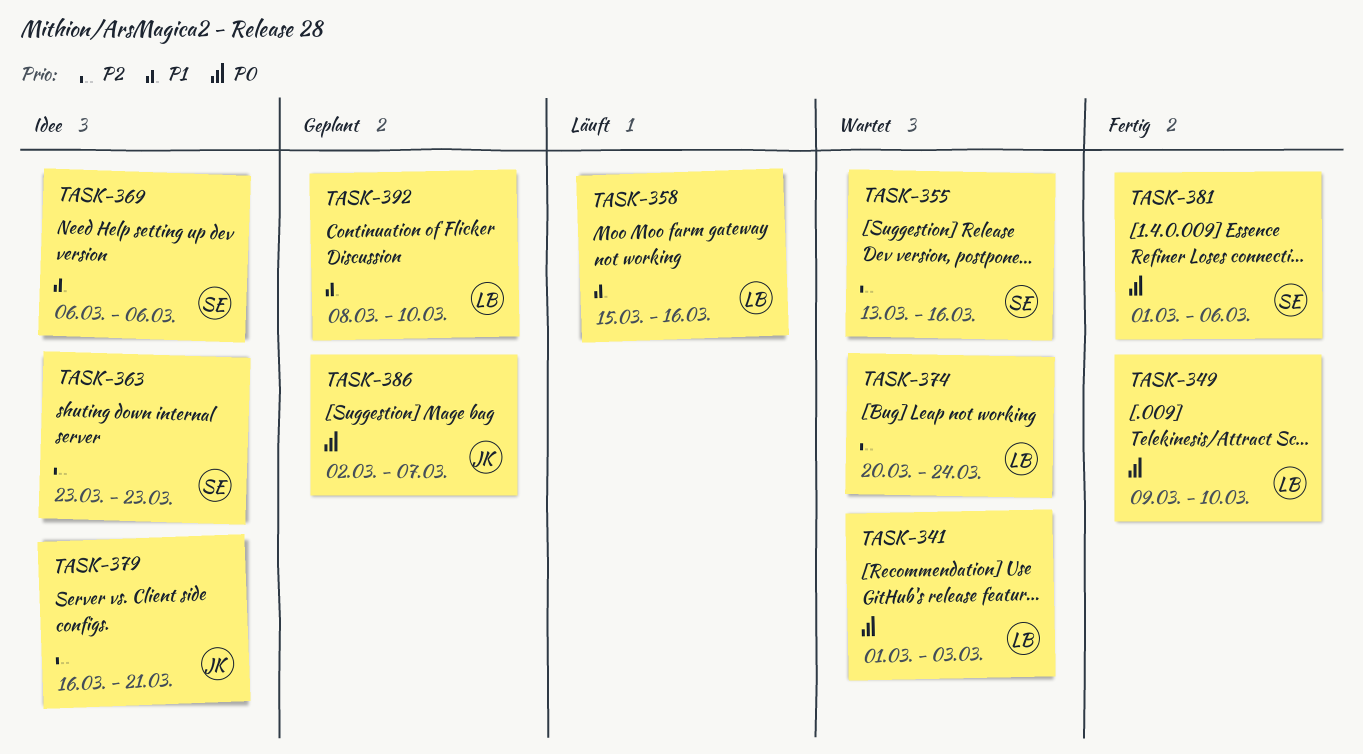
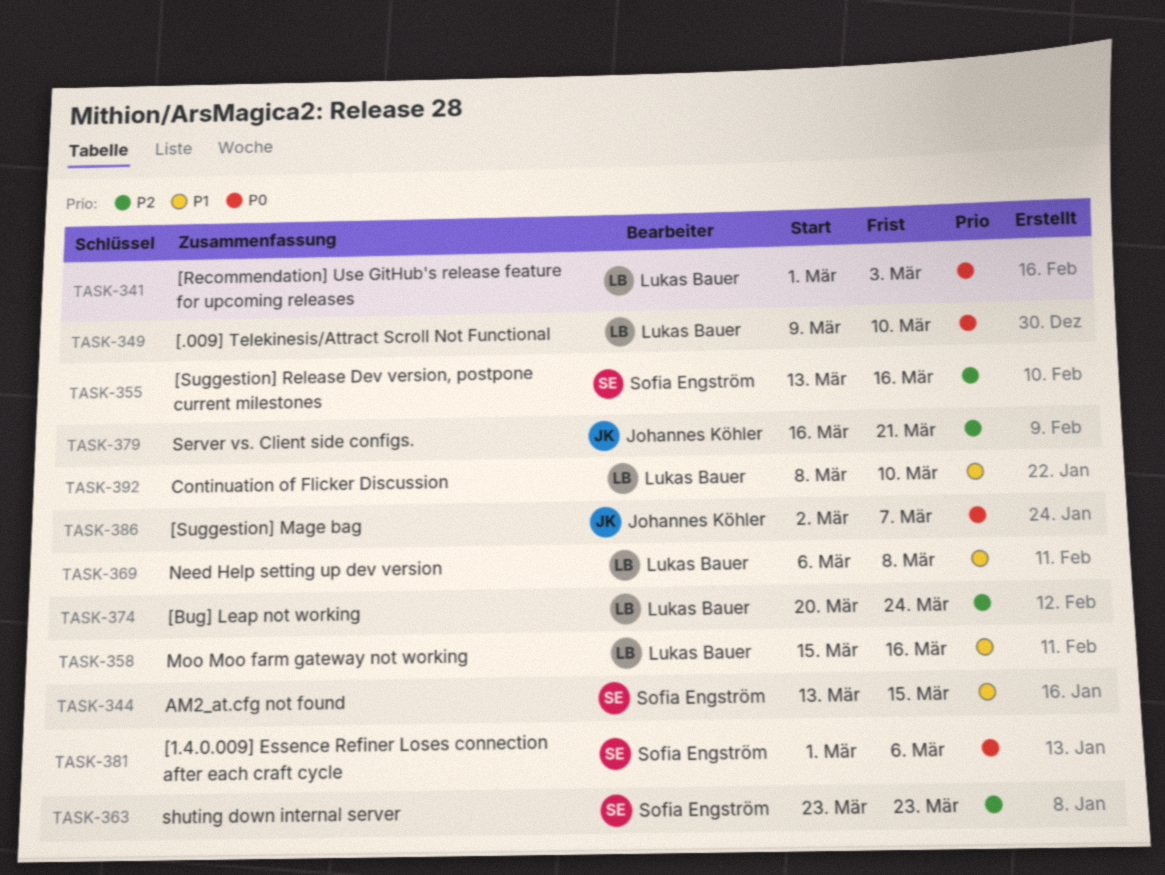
TASK-344: none -> present
TASK-369, owner: Sofia Engström -> Lukas Bauer
TASK-369, due: Mar 6 -> Mar 8

